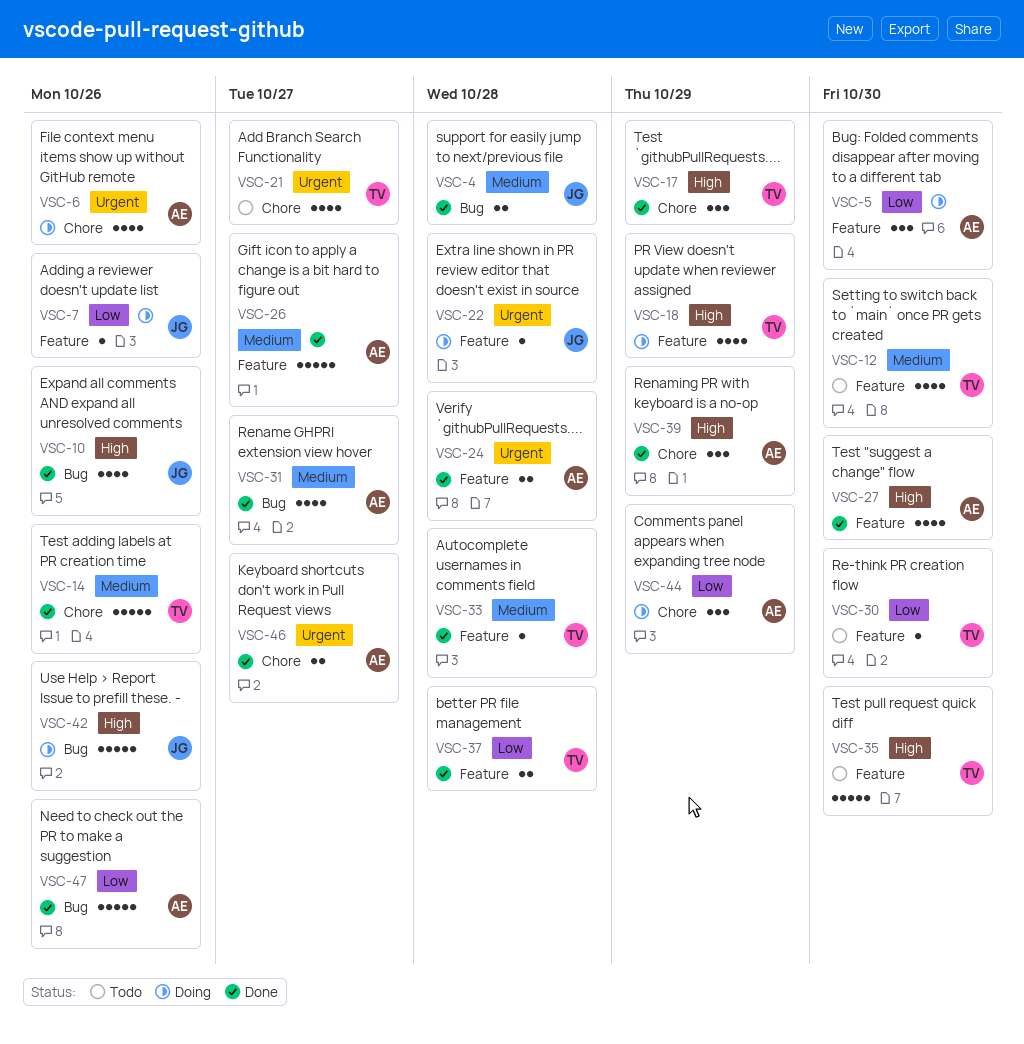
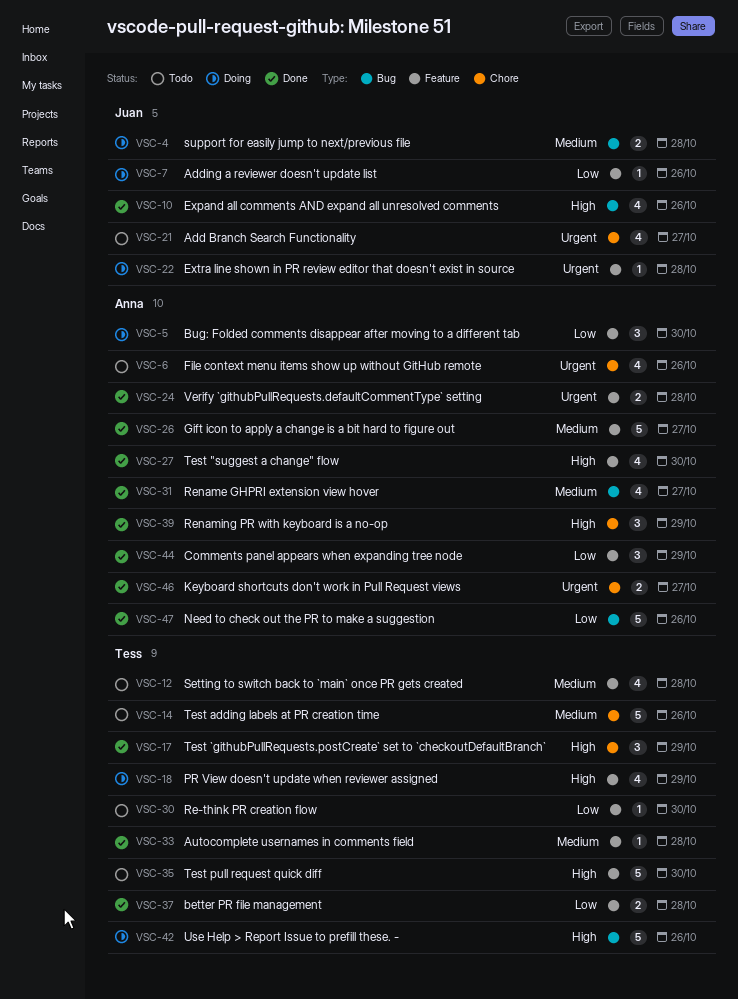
VSC-4, status: Done -> Doing
VSC-6, status: Doing -> Todo
VSC-12, due: Oct 30 -> Oct 28
VSC-14, status: Done -> Todo
VSC-21, owner: Tess -> Juan
VSC-42, owner: Juan -> Tess
VSC-44, status: Doing -> Done
VSC-44, label: Chore -> Feature

